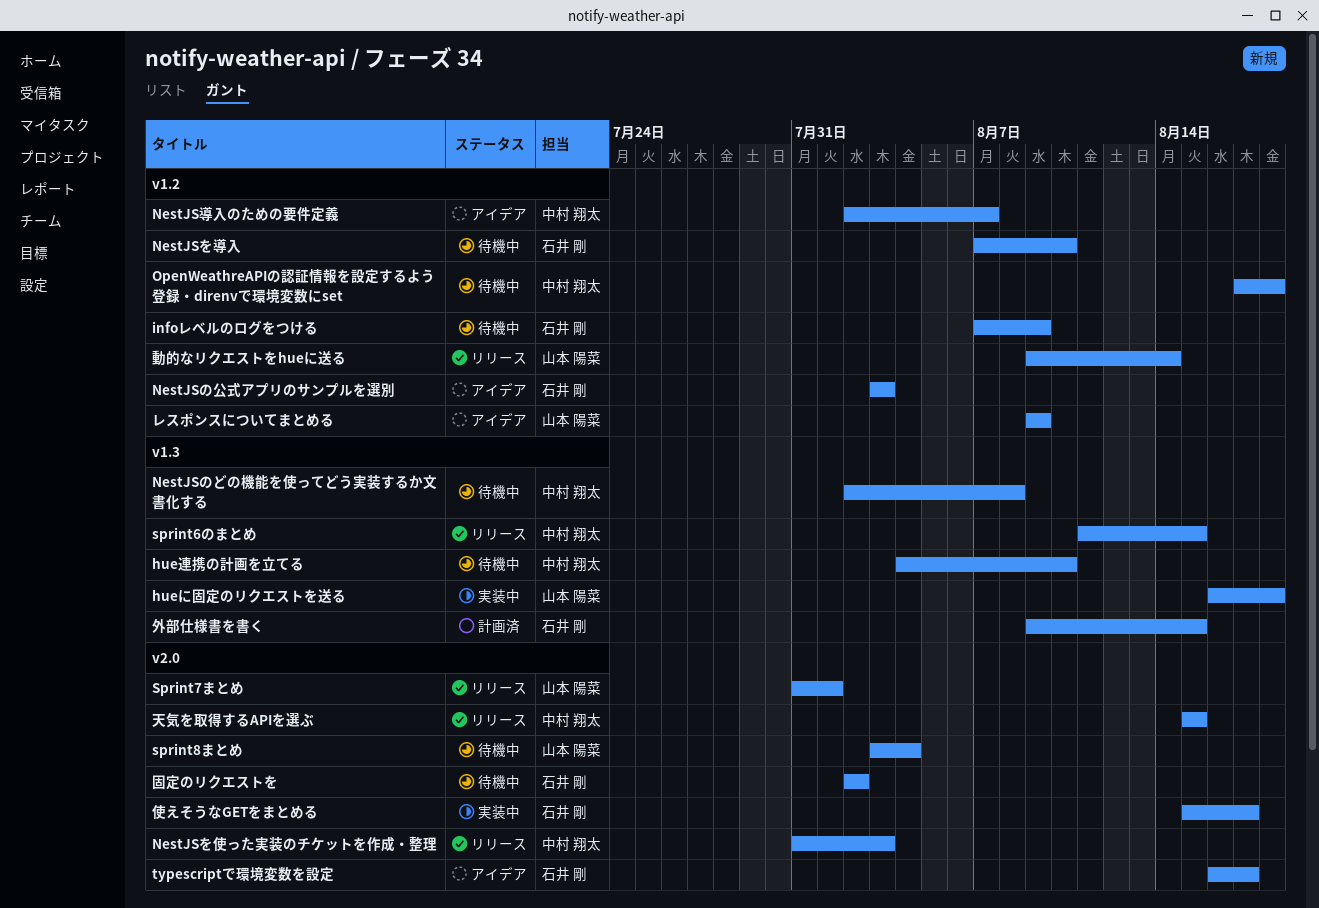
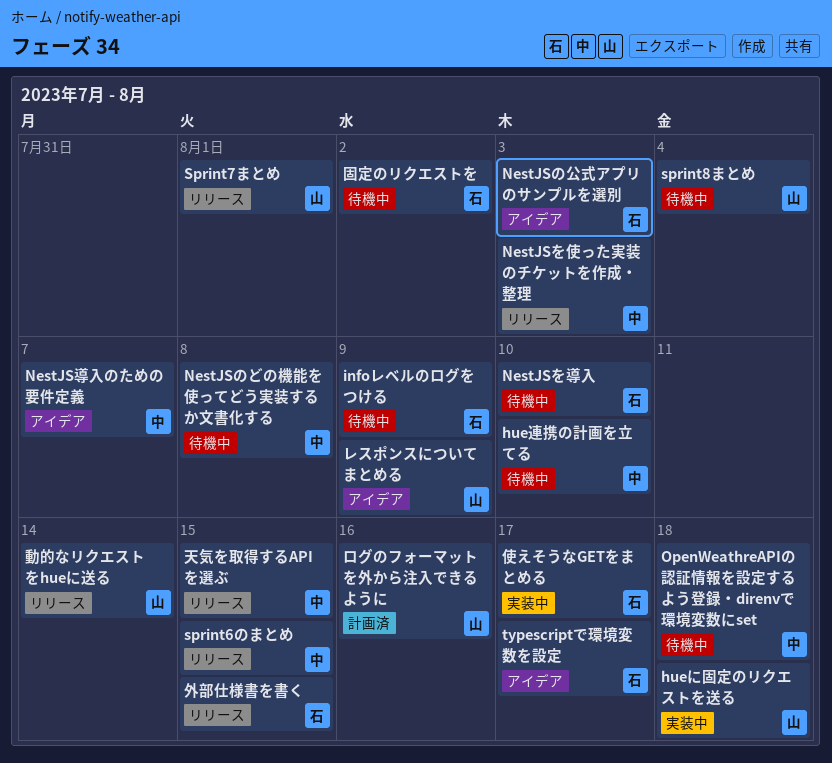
ログのフォーマットを外から注入できるように: none -> present
外部仕様書を書く, status: 計画済 -> リリース

